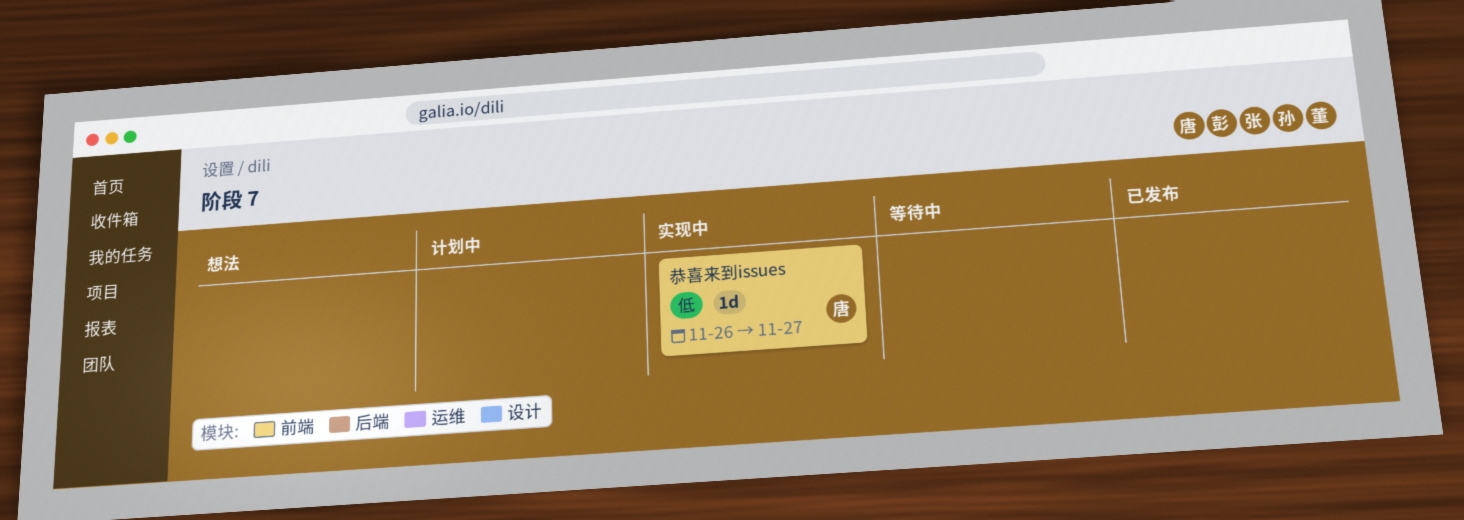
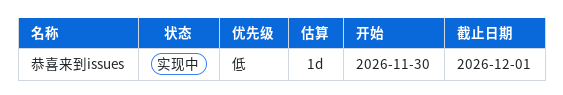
恭喜来到issues, start: Nov 26 -> Nov 30
恭喜来到issues, due: Nov 27 -> Dec 1

